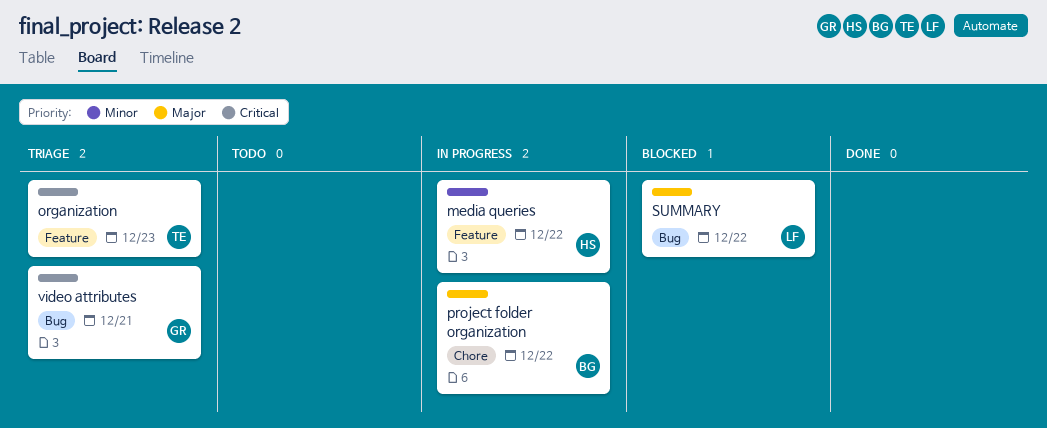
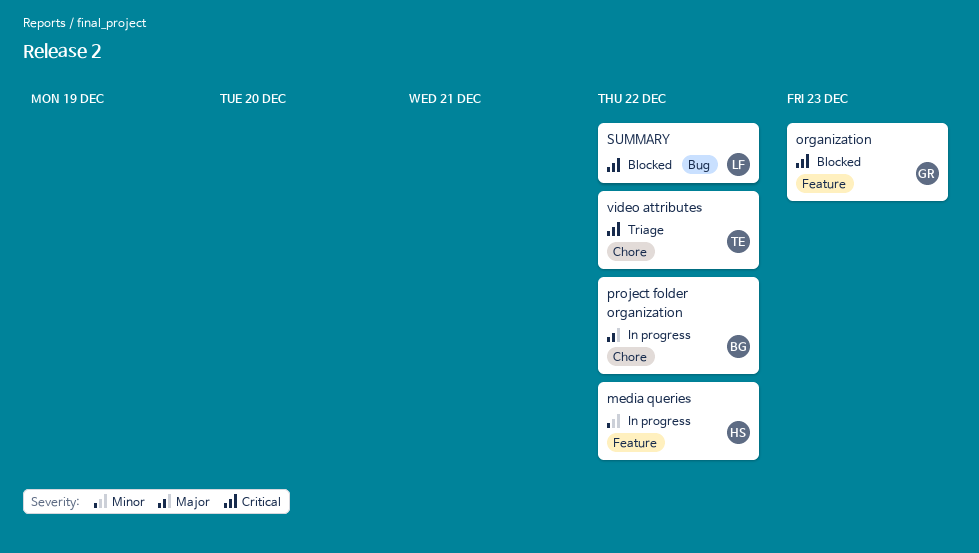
organization, status: Triage -> Blocked
organization, owner: TE -> GR
SUMMARY, priority: Major -> Critical
video attributes, owner: GR -> TE
video attributes, label: Bug -> Chore
video attributes, due: Dec 21 -> Dec 22

